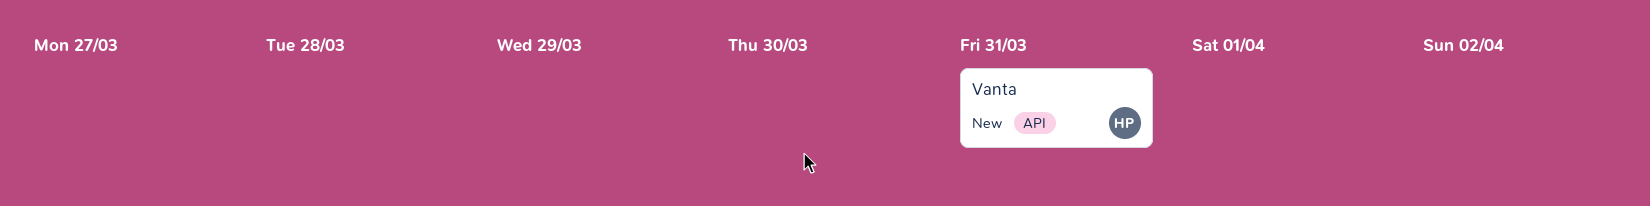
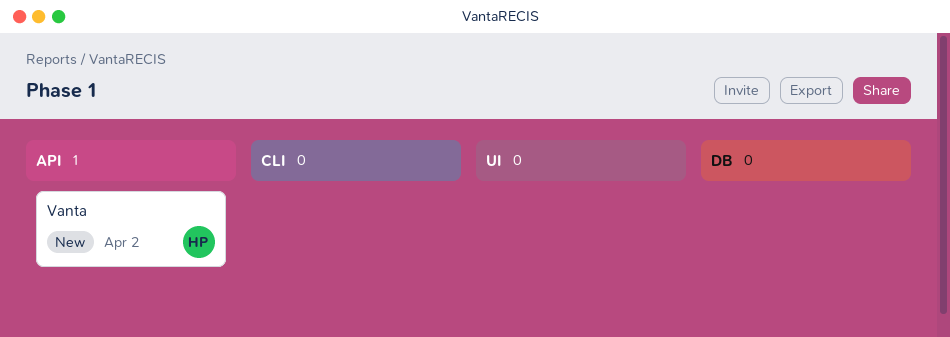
Vanta, due: Mar 31 -> Apr 2

